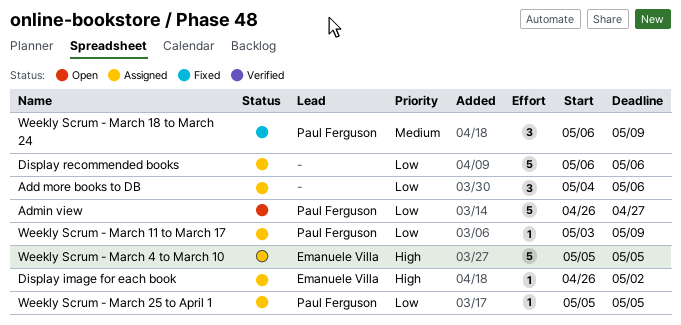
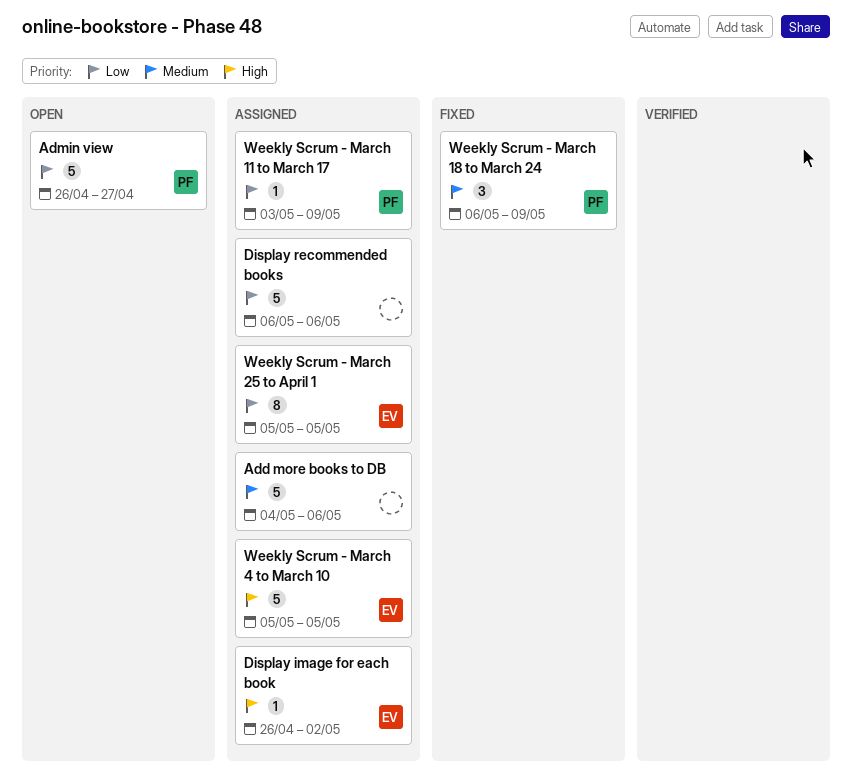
Add more books to DB, priority: Low -> Medium
Add more books to DB, estimate: 3 -> 5
Weekly Scrum - March 25 to April 1, owner: Paul Ferguson -> Emanuele Villa
Weekly Scrum - March 25 to April 1, estimate: 1 -> 8

